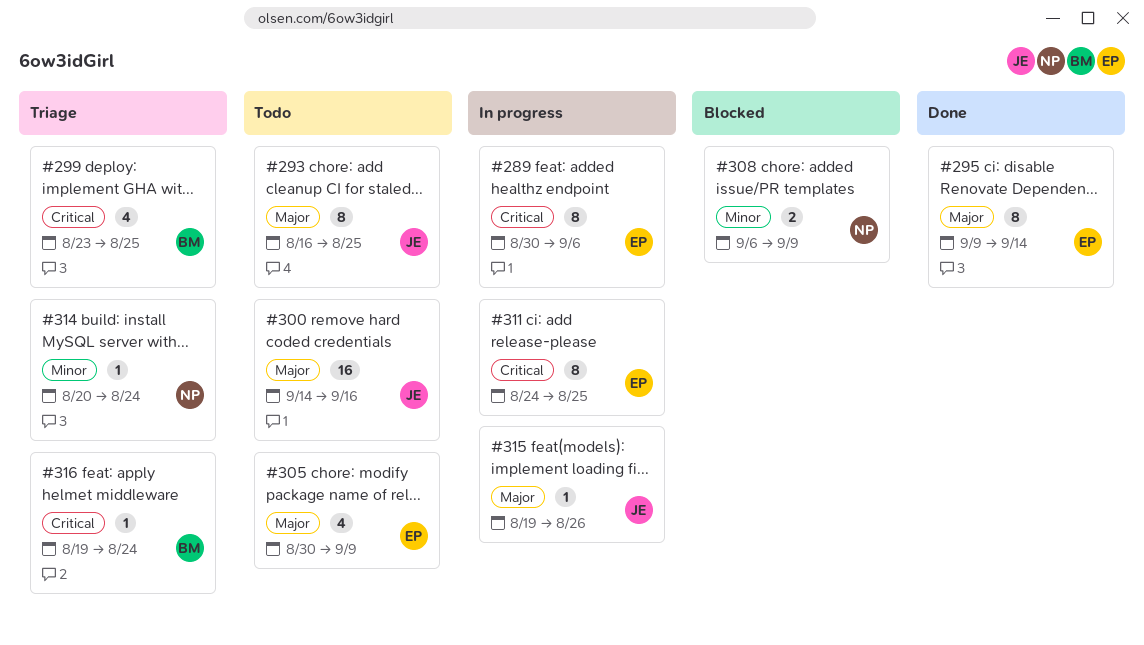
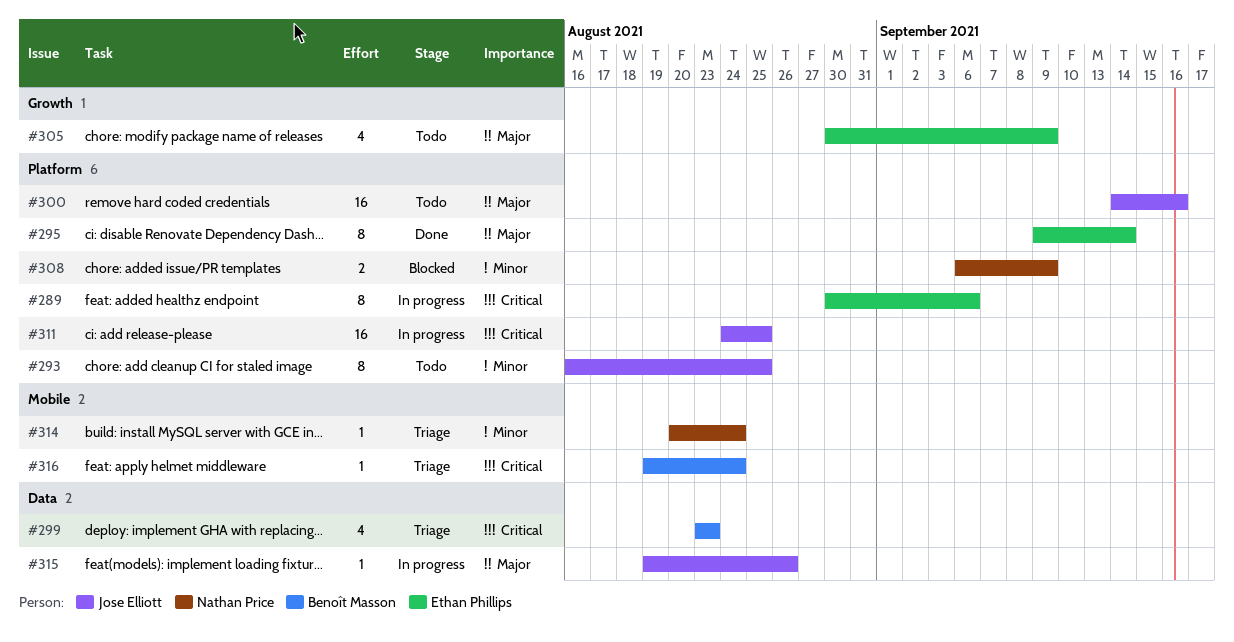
#293, priority: Major -> Minor
#299, due: Aug 25 -> Aug 23
#311, owner: Ethan Phillips -> Jose Elliott
#311, estimate: 8 -> 16

